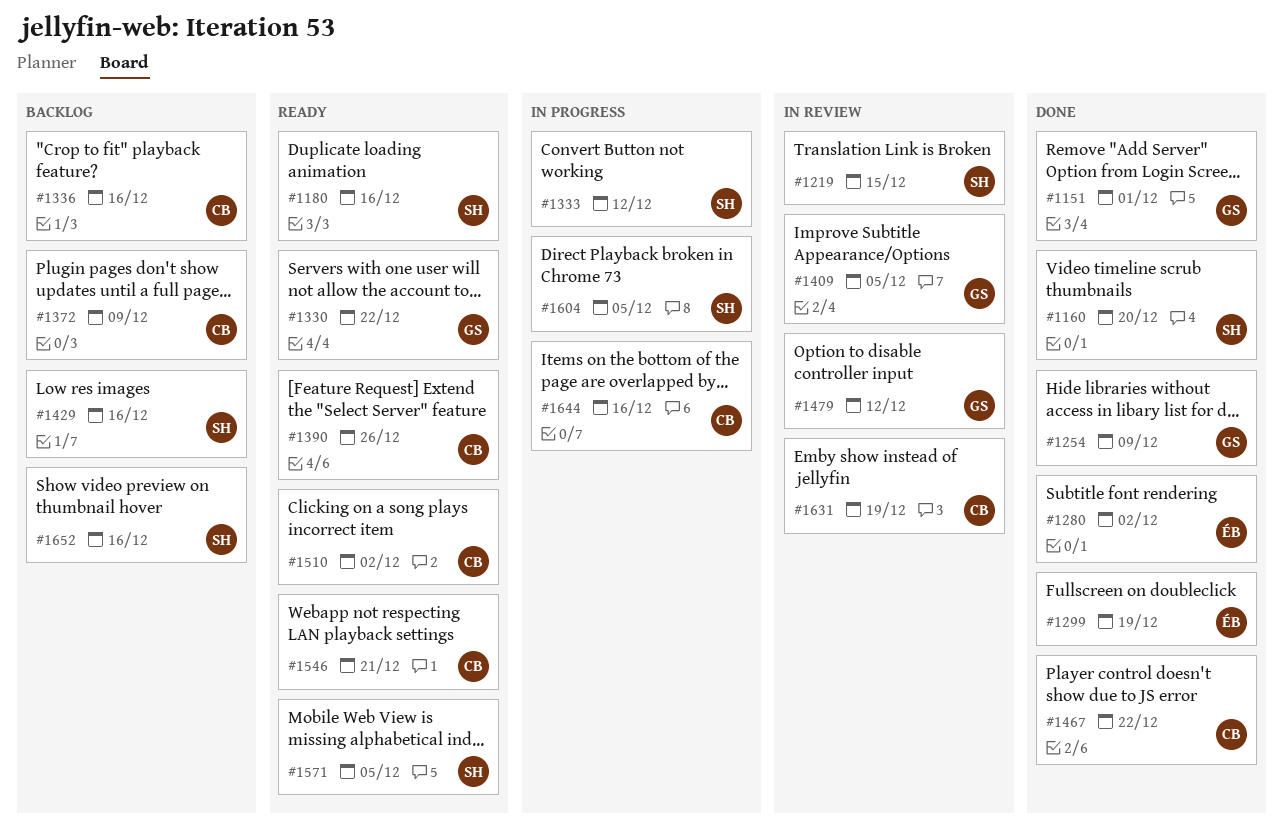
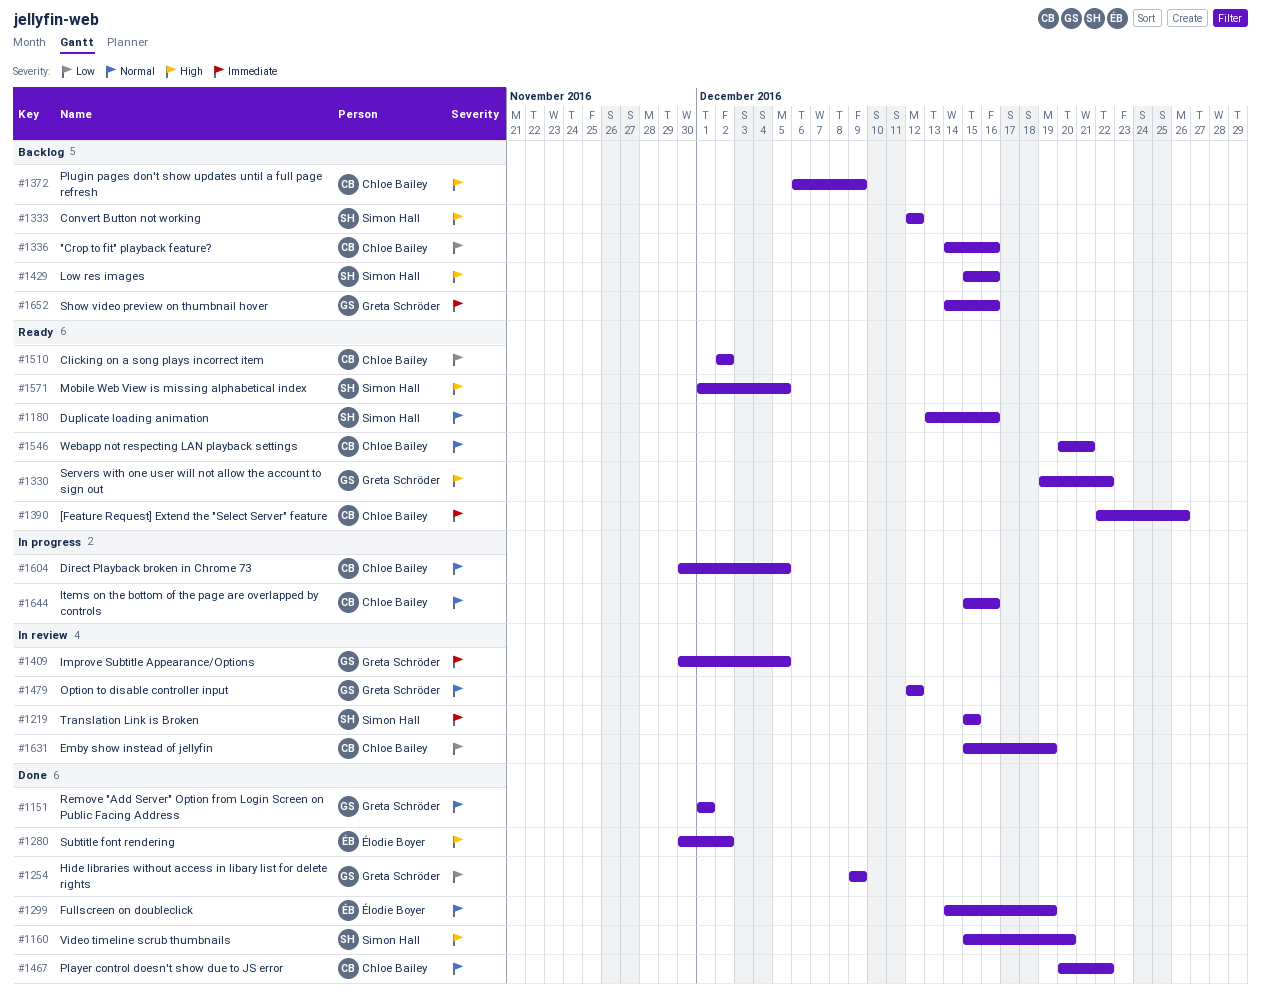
#1333, status: In progress -> Backlog
#1604, owner: Simon Hall -> Chloe Bailey
#1652, owner: Simon Hall -> Greta Schröder

